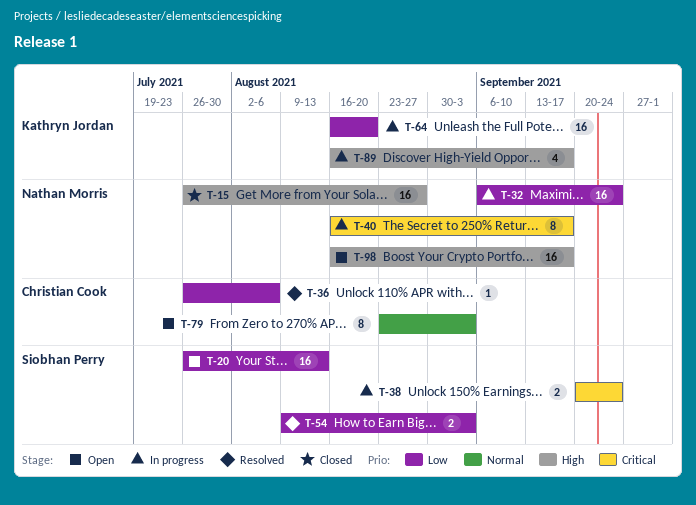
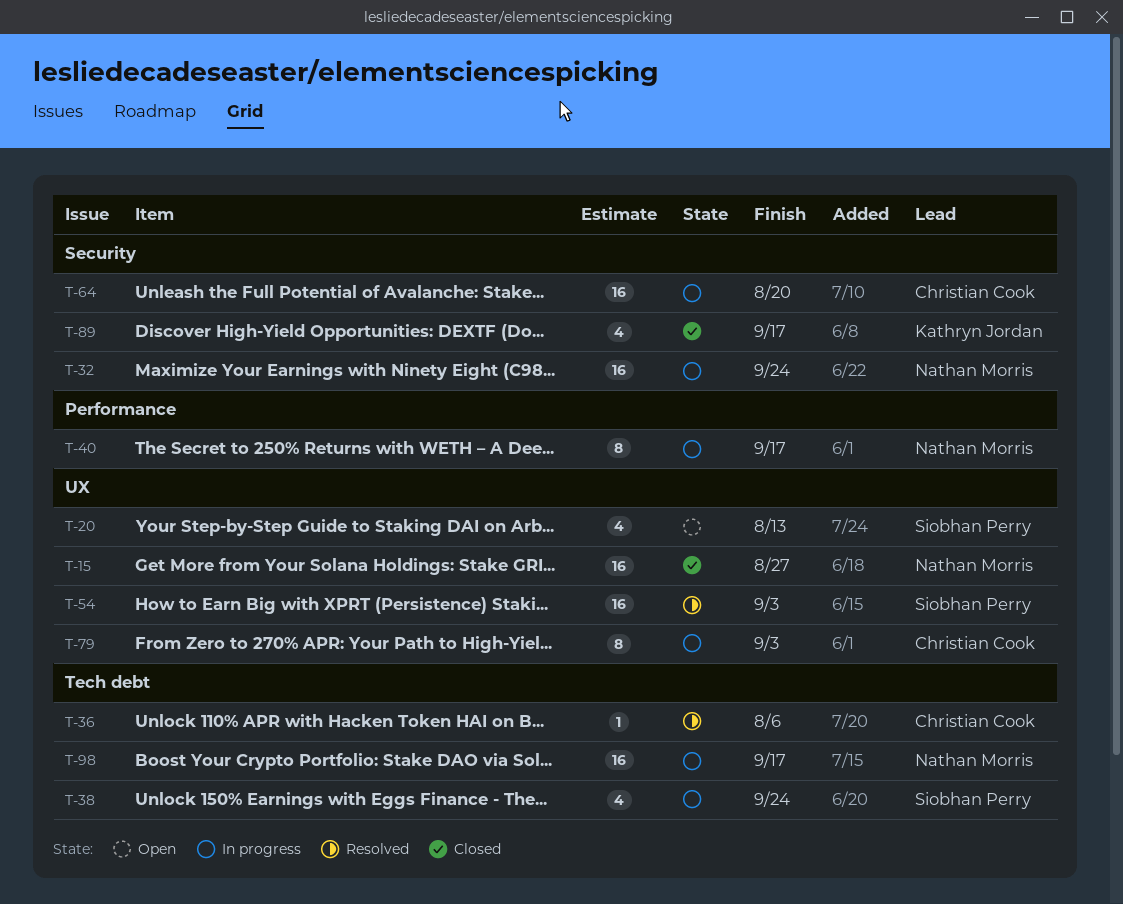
T-20, estimate: 16 -> 4
T-38, estimate: 2 -> 4
T-54, estimate: 2 -> 16
T-64, owner: Kathryn Jordan -> Christian Cook
T-79, status: Open -> In progress
T-89, status: In progress -> Closed
T-98, status: Open -> In progress

